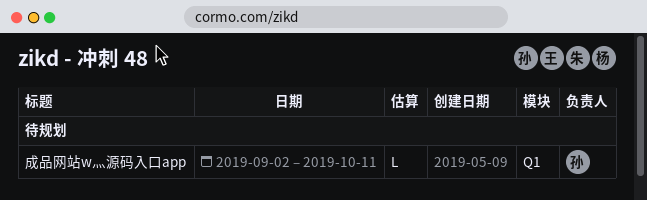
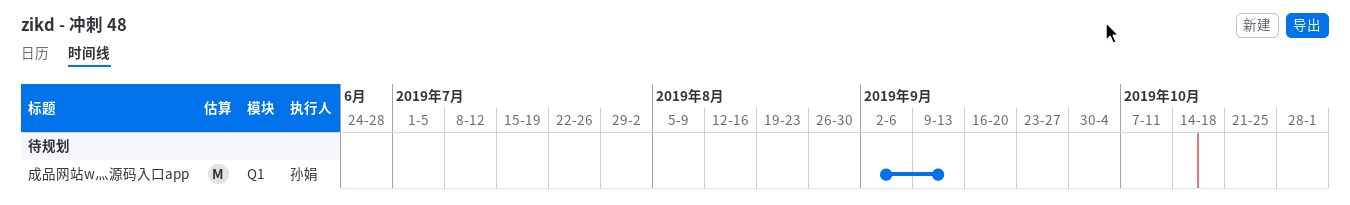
成品网站w灬源码入口app, estimate: L -> M
成品网站w灬源码入口app, due: Oct 11 -> Sep 13

